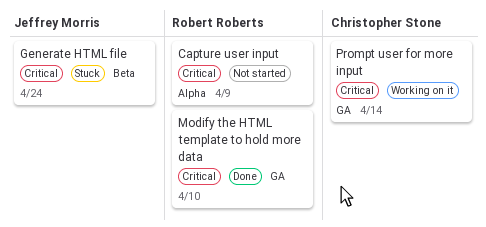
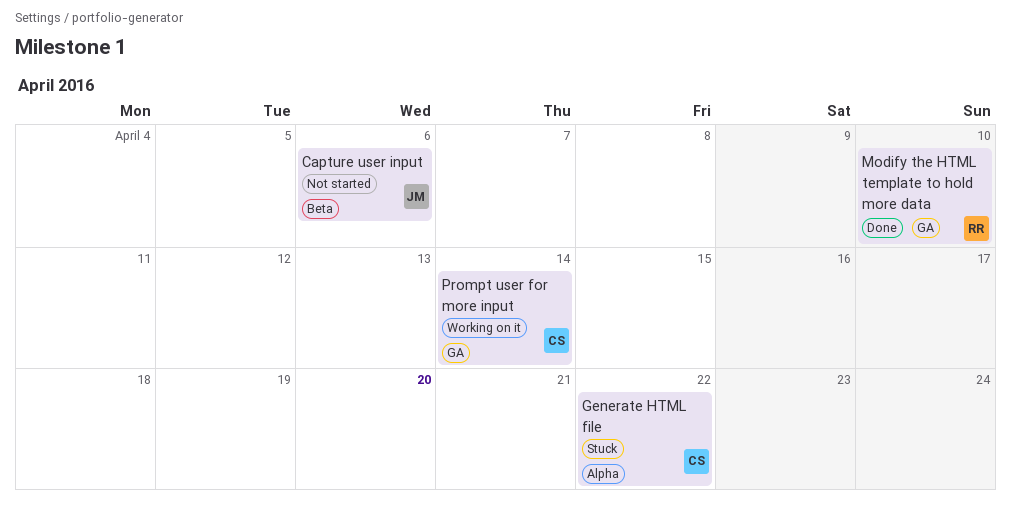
Capture user input, owner: Robert Roberts -> Jeffrey Morris
Capture user input, label: Alpha -> Beta
Capture user input, due: Apr 9 -> Apr 6
Generate HTML file, owner: Jeffrey Morris -> Christopher Stone
Generate HTML file, label: Beta -> Alpha
Generate HTML file, due: Apr 24 -> Apr 22

